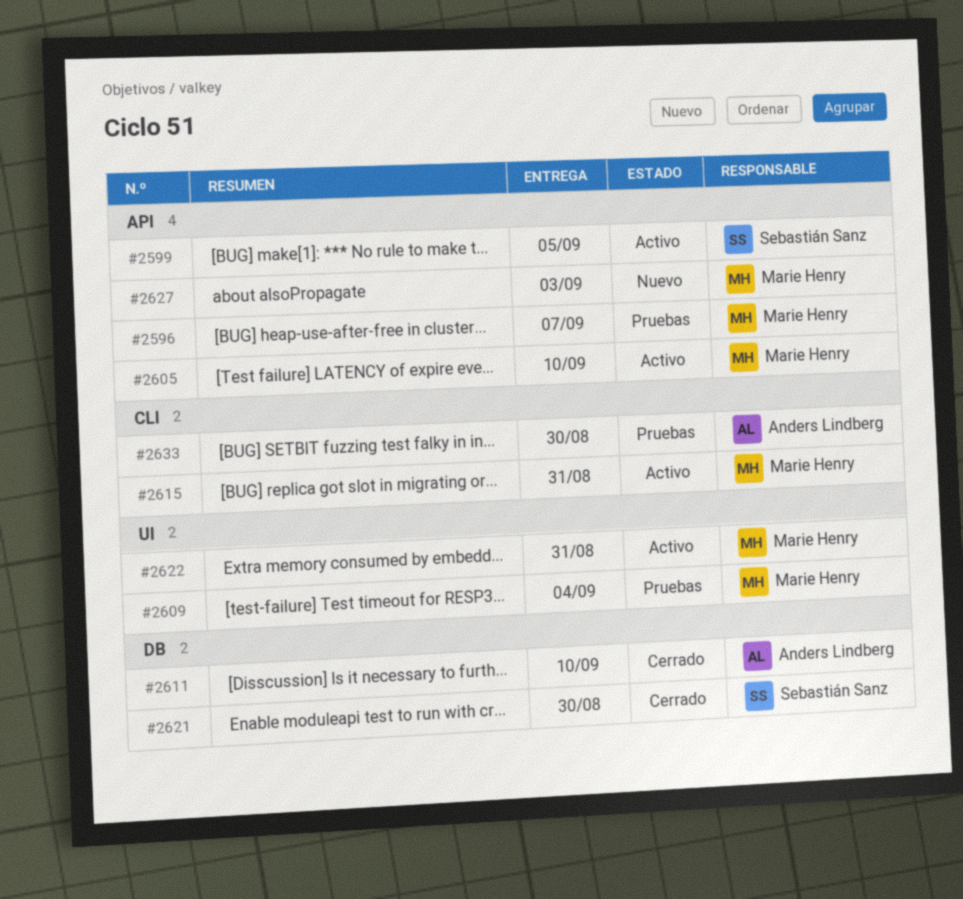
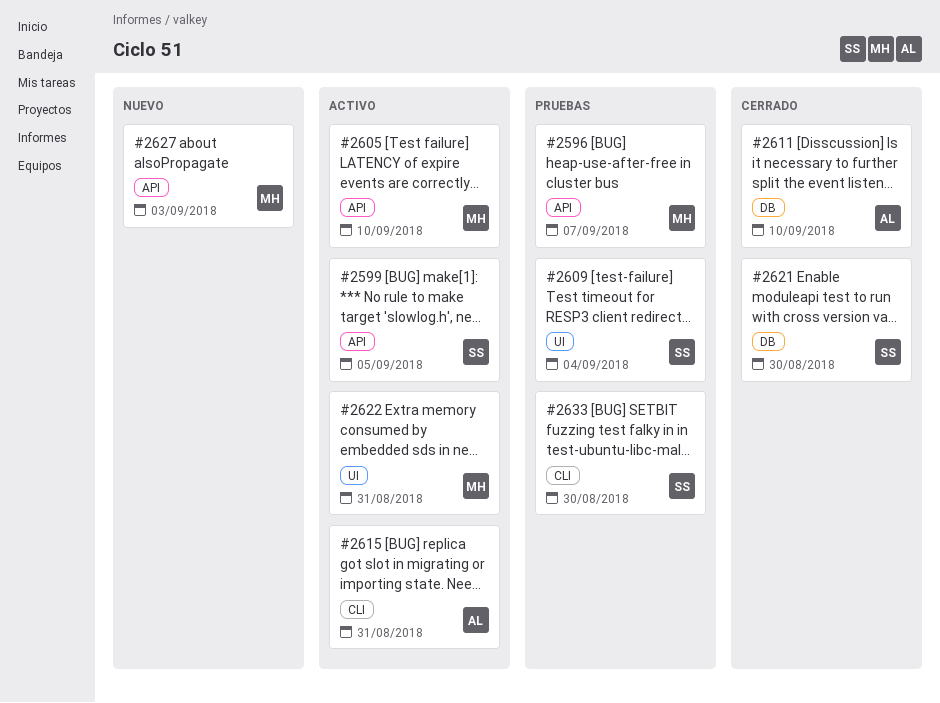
#2609, owner: Marie Henry -> Sebastián Sanz
#2615, owner: Marie Henry -> Anders Lindberg
#2633, owner: Anders Lindberg -> Sebastián Sanz

